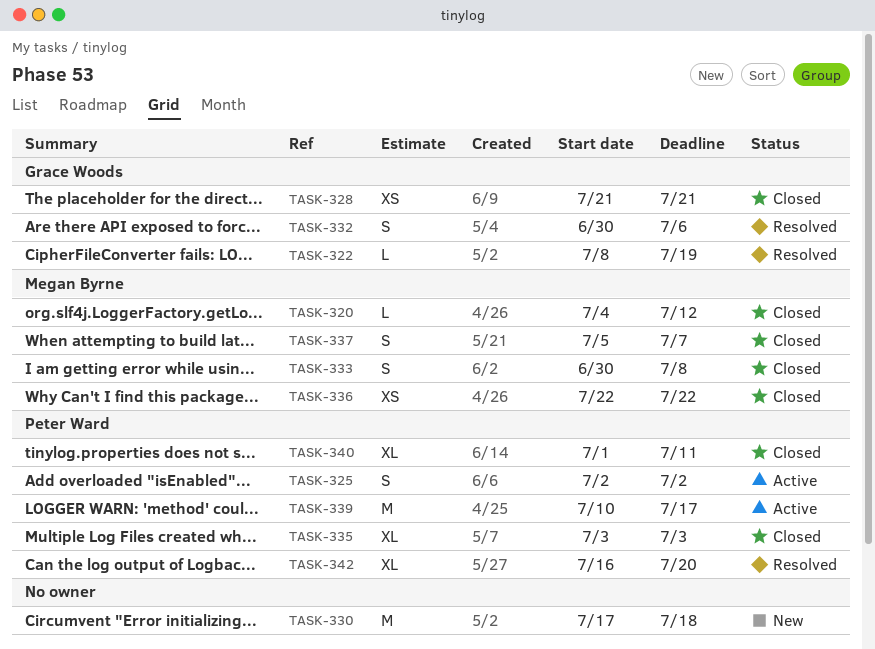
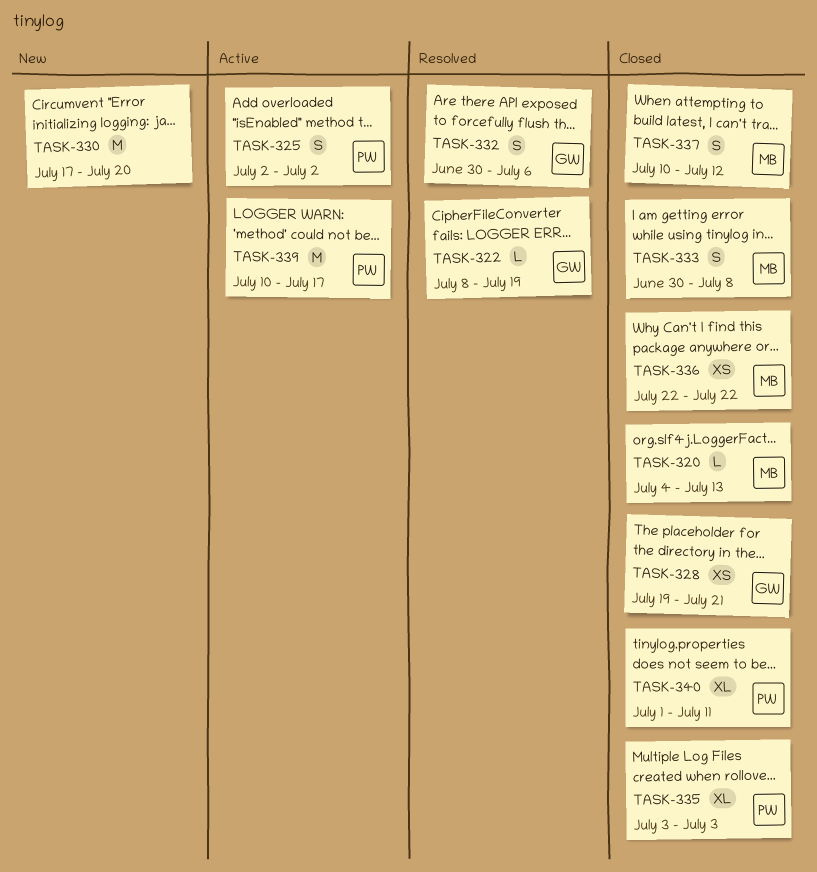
TASK-320, due: Jul 12 -> Jul 13
TASK-328, start: Jul 21 -> Jul 19
TASK-330, due: Jul 18 -> Jul 20
TASK-337, start: Jul 5 -> Jul 10
TASK-337, due: Jul 7 -> Jul 12
TASK-342: present -> none

